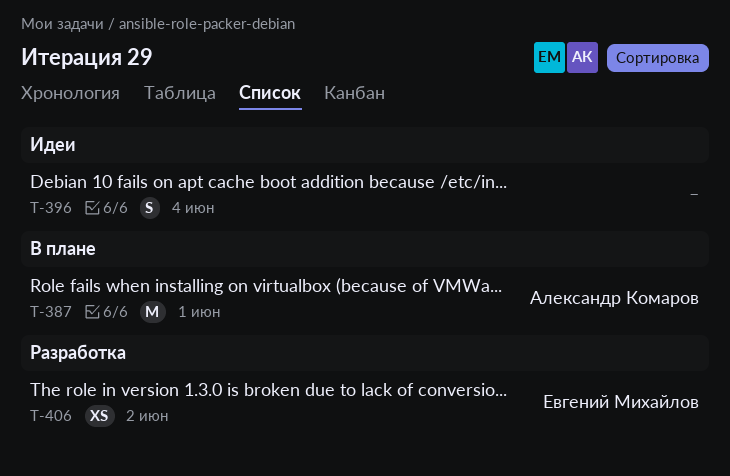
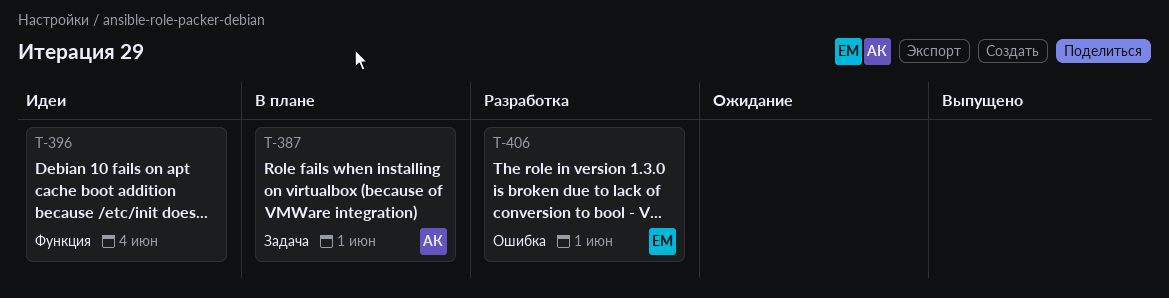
T-406, due: Jun 2 -> Jun 1

